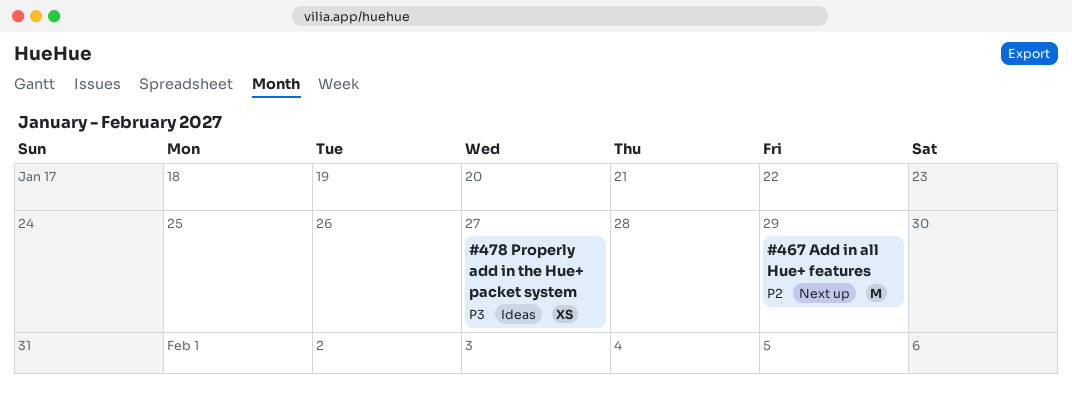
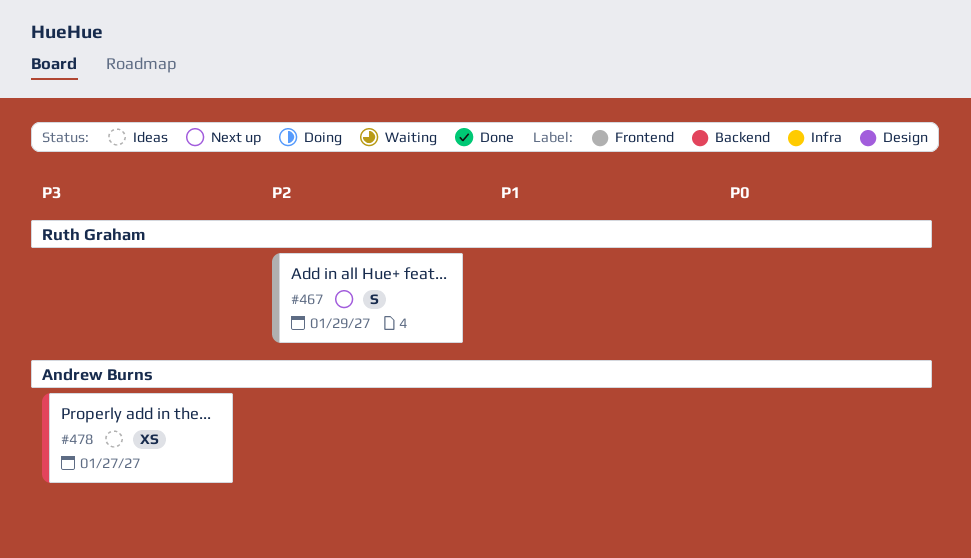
#467, estimate: M -> S

